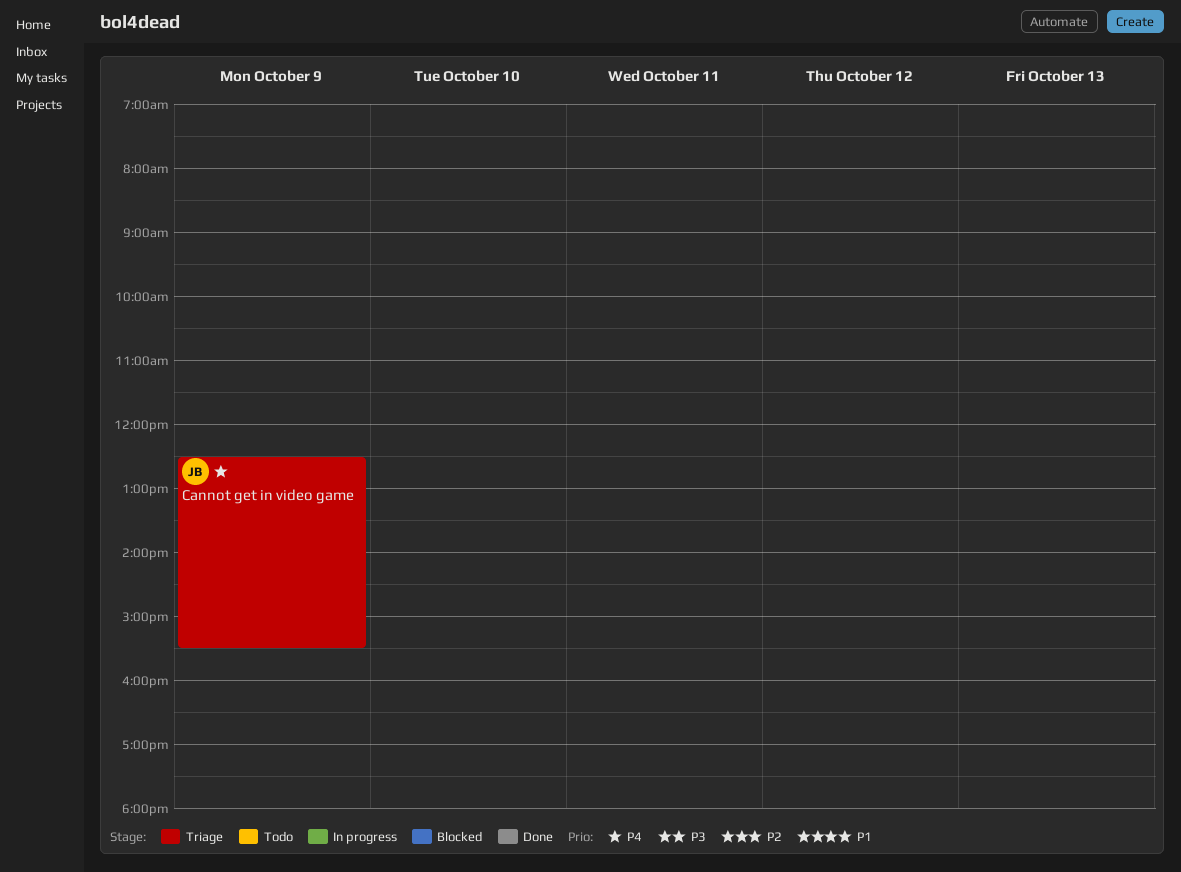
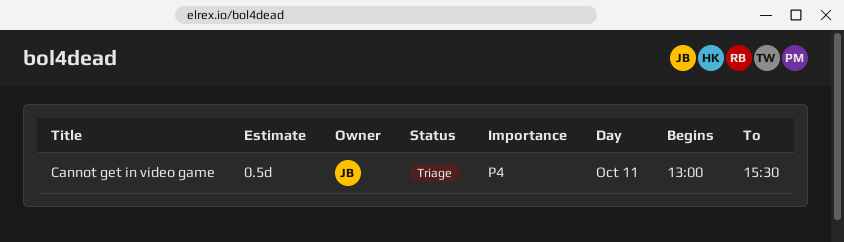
Cannot get in video game, day: Oct 9 -> Oct 11
Cannot get in video game, begins: 12:30 -> 13:00

